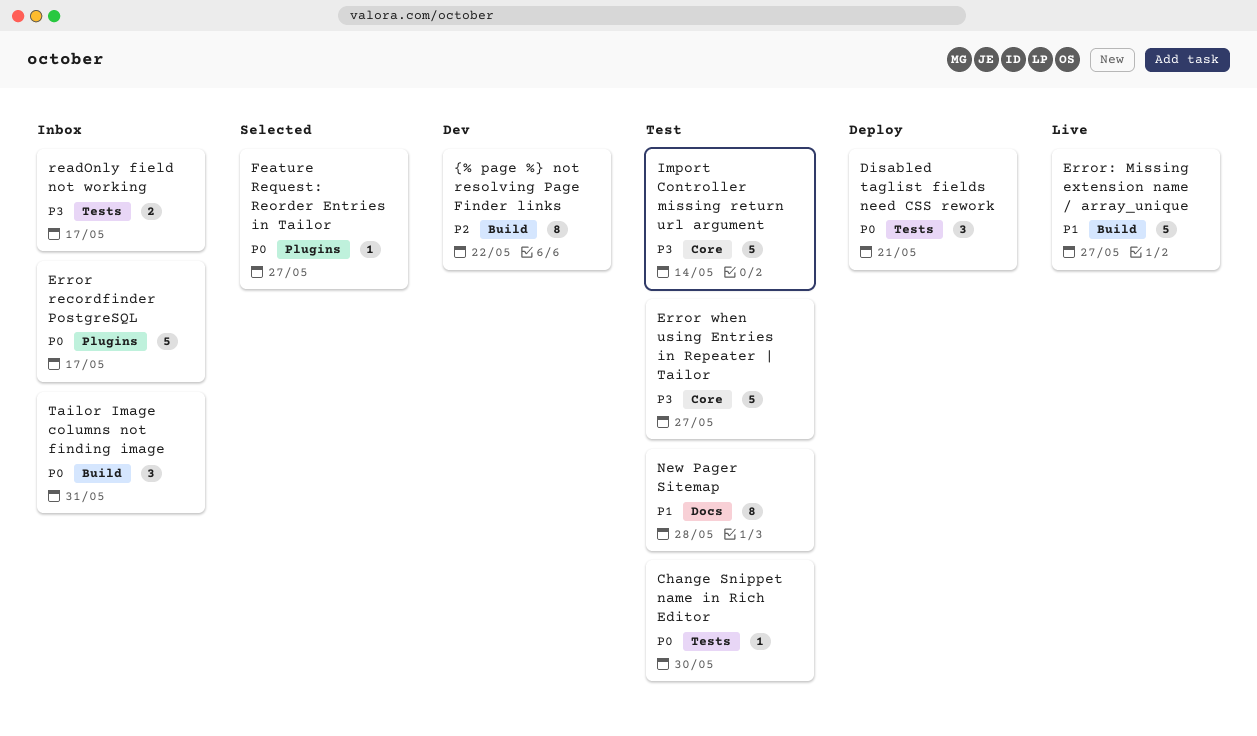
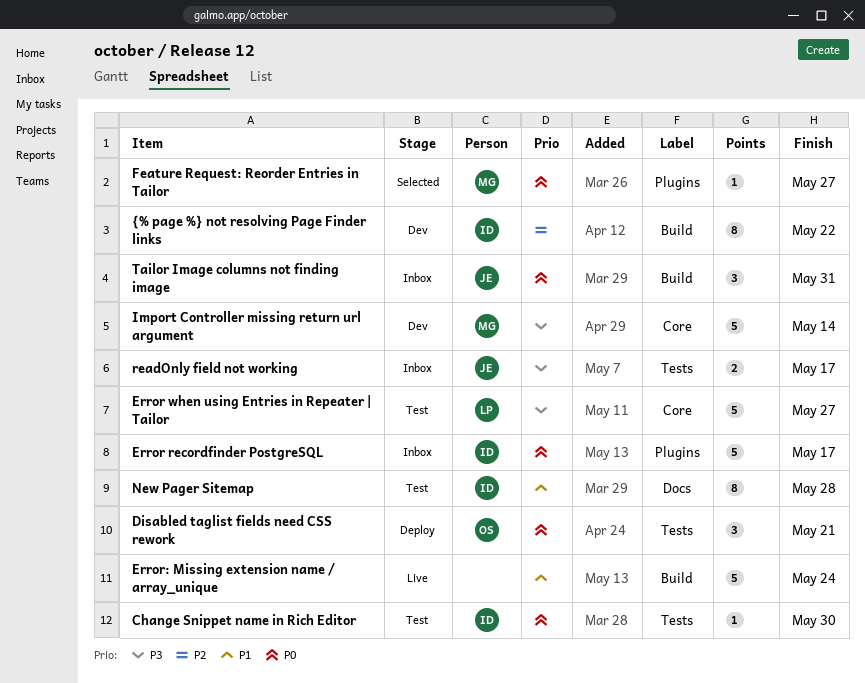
Error: Missing extension name / array_unique, due: May 27 -> May 24
Import Controller missing return url argument, status: Test -> Dev

